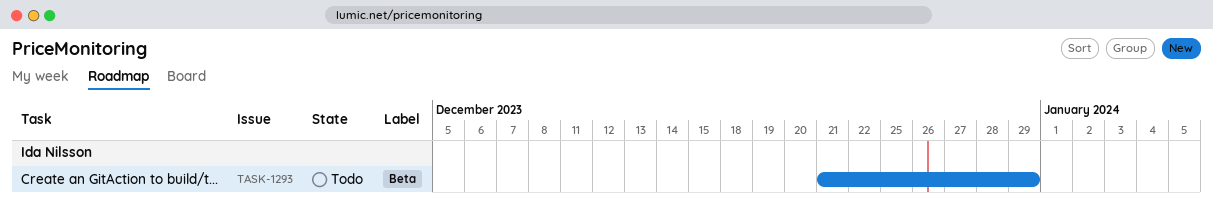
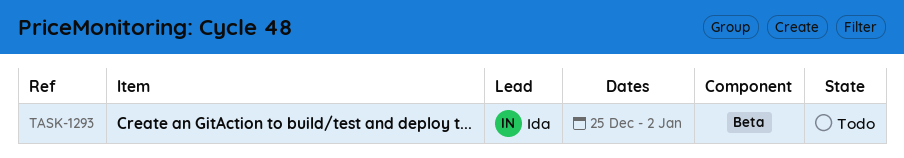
TASK-1293, start: Dec 21 -> Dec 25
TASK-1293, due: Dec 29 -> Jan 2

